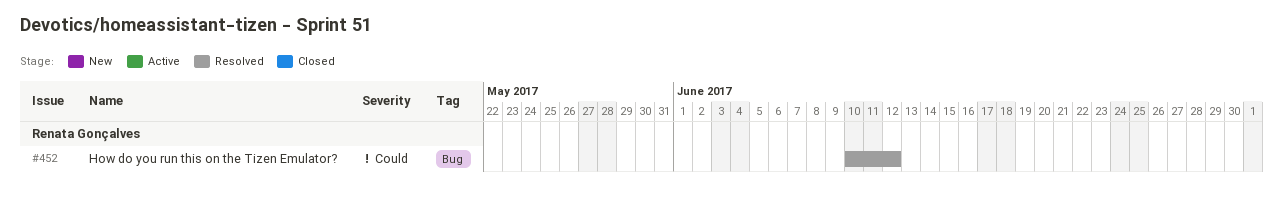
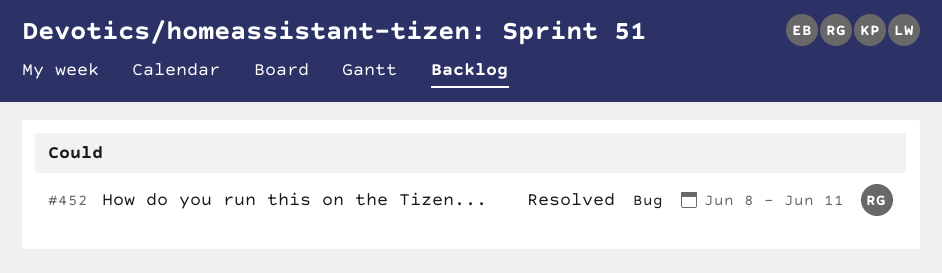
#452, start: Jun 10 -> Jun 8
#452, due: Jun 12 -> Jun 11

